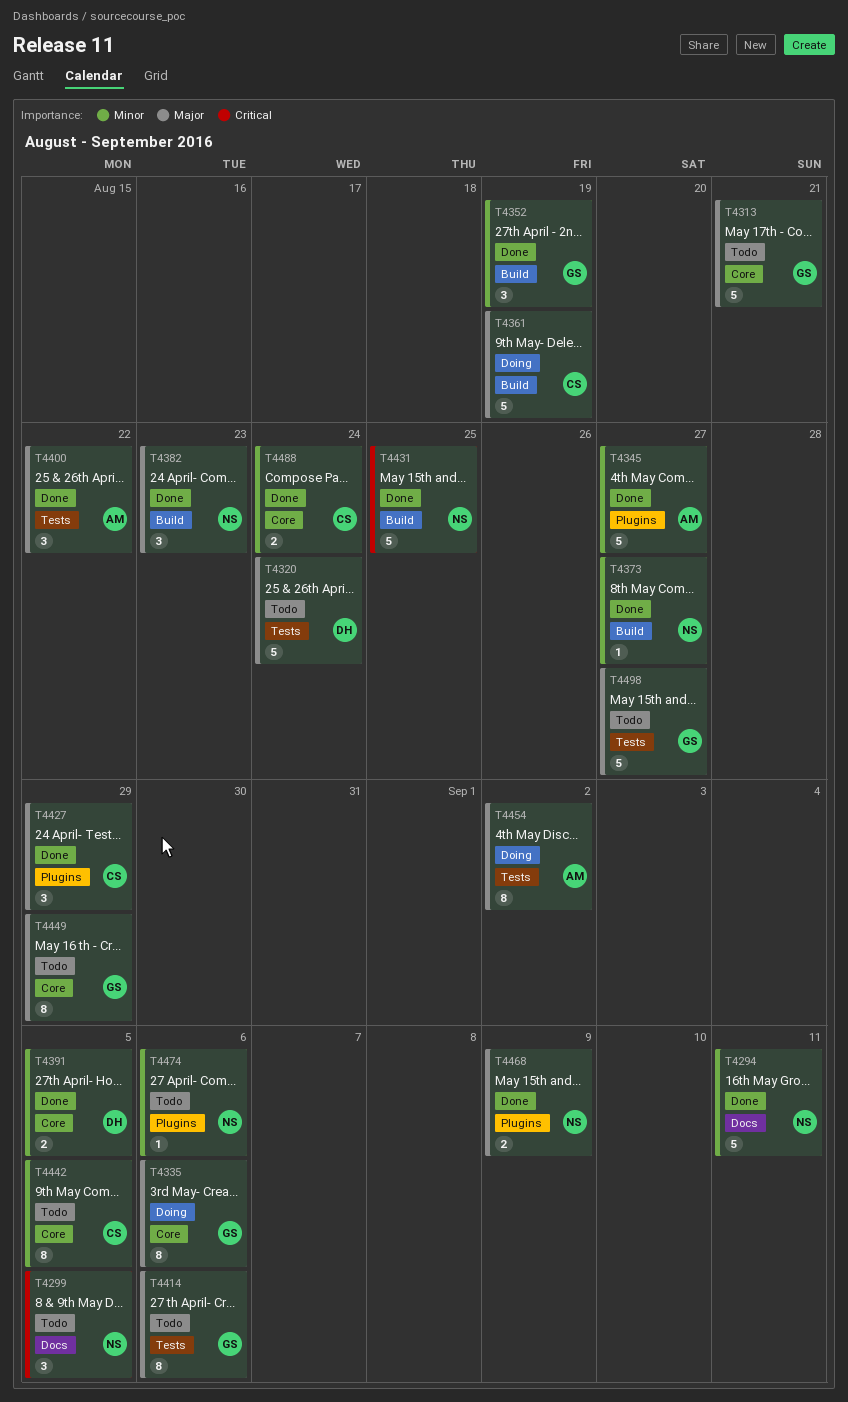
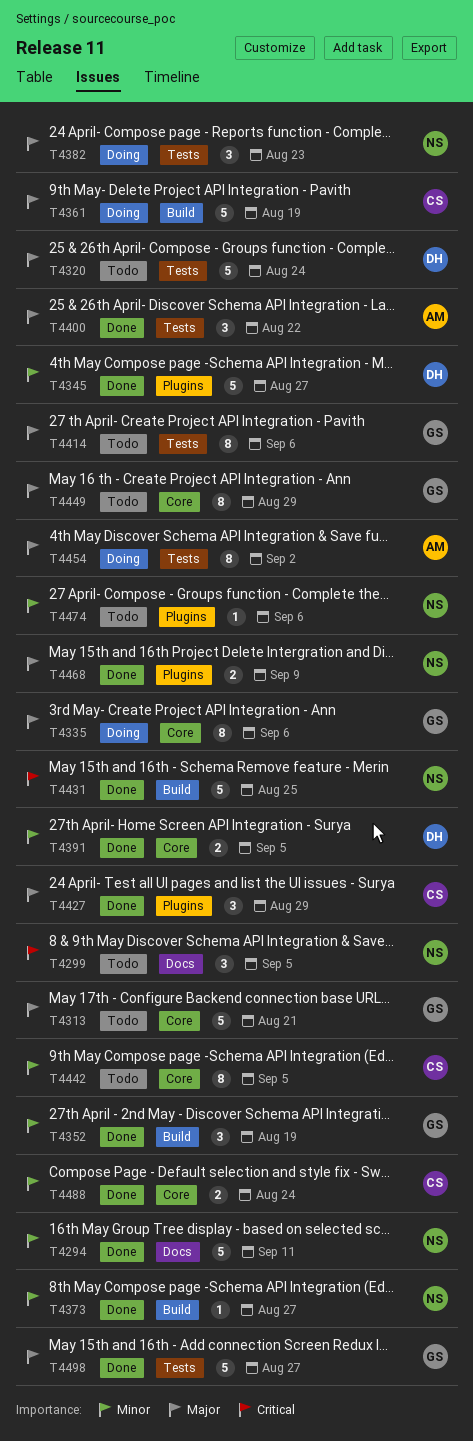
T4345, owner: AM -> DH
T4382, status: Done -> Doing
T4382, label: Build -> Tests
T4498, status: Todo -> Done

